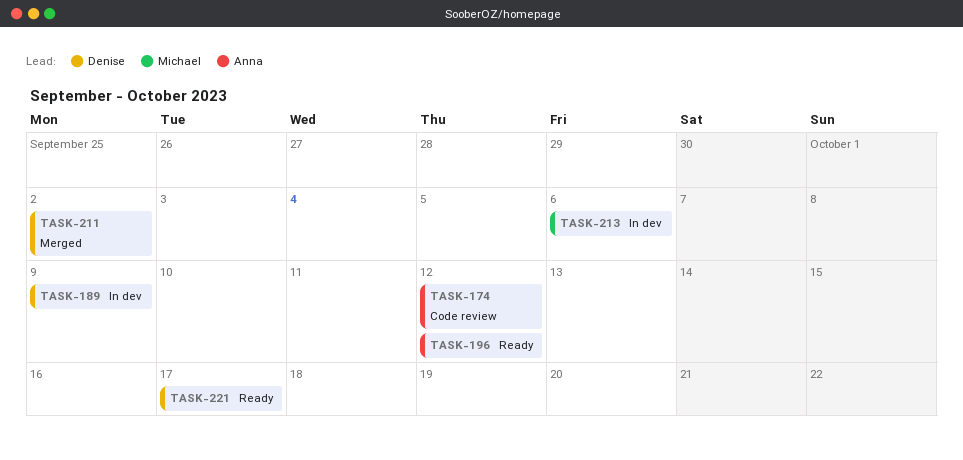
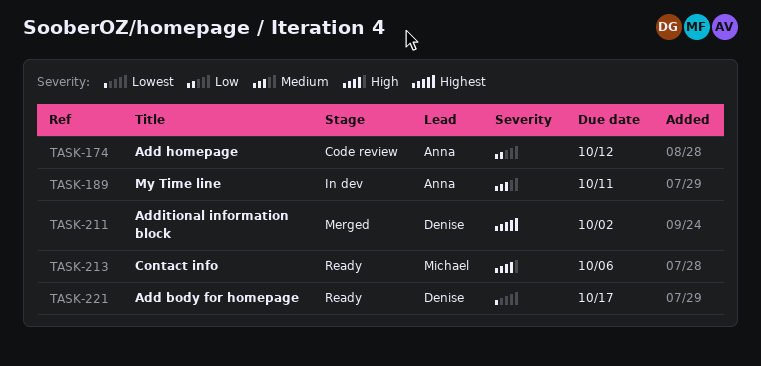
TASK-189, owner: Denise -> Anna
TASK-189, due: Oct 9 -> Oct 11
TASK-196: present -> none
TASK-213, status: In dev -> Ready

